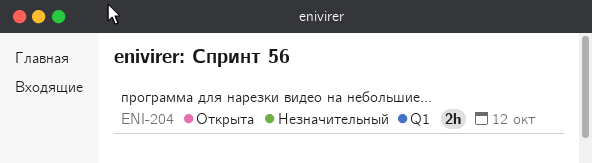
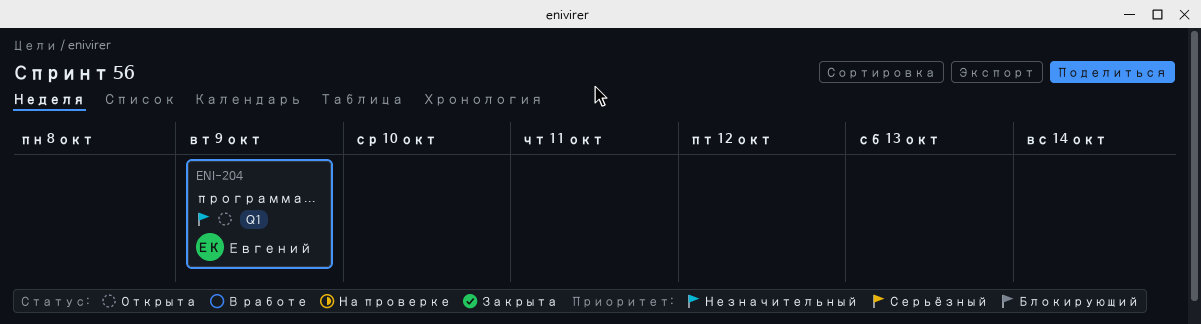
ENI-204, due: Oct 12 -> Oct 9

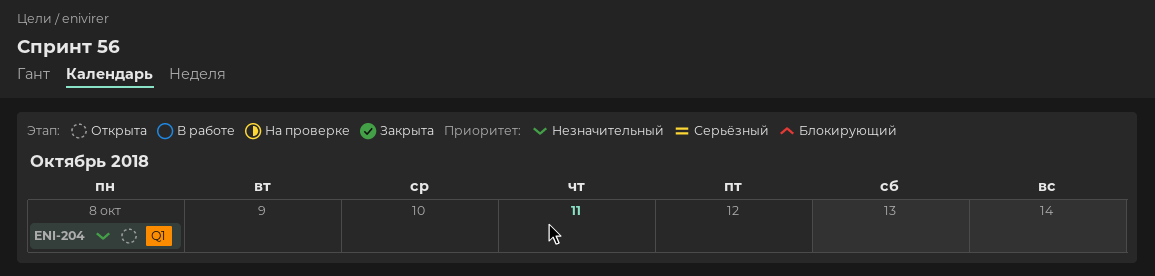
ENI-204, due: Oct 9 -> Oct 8

